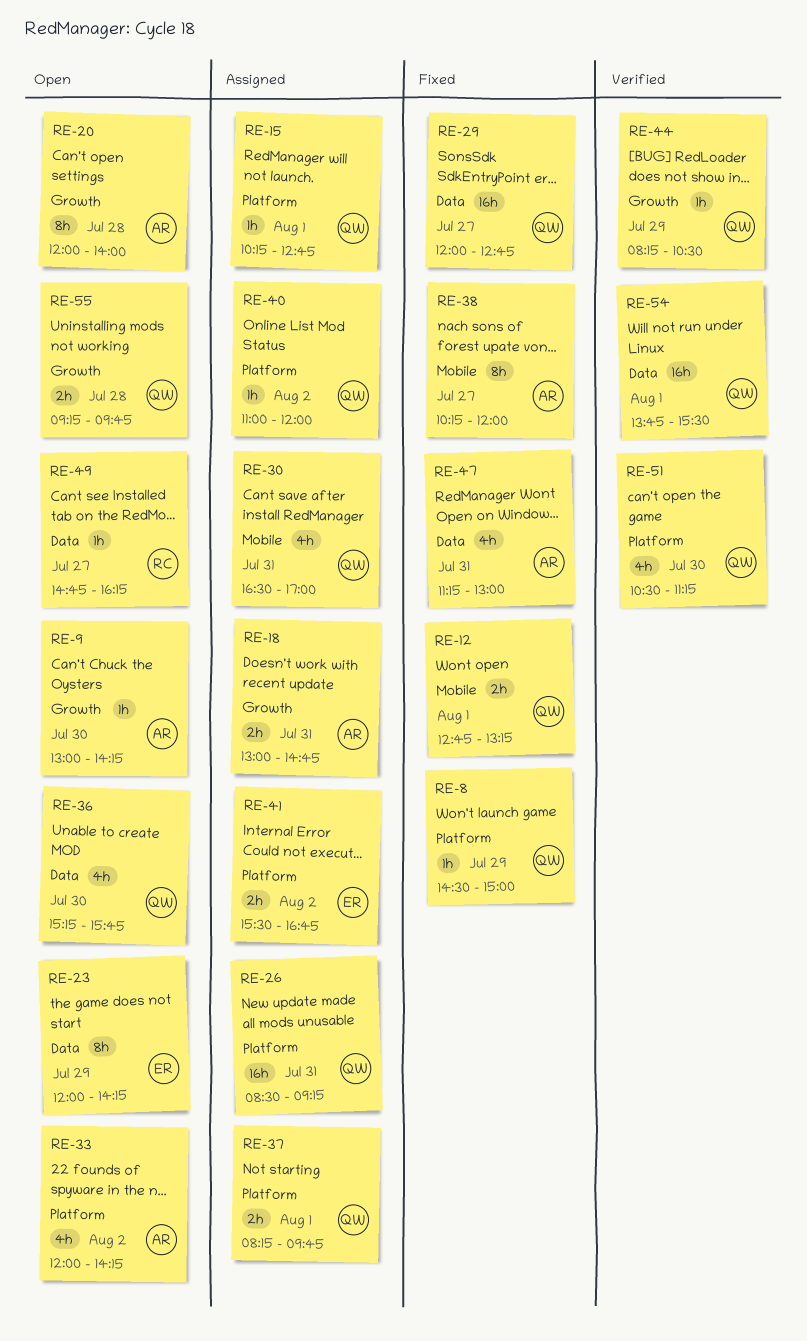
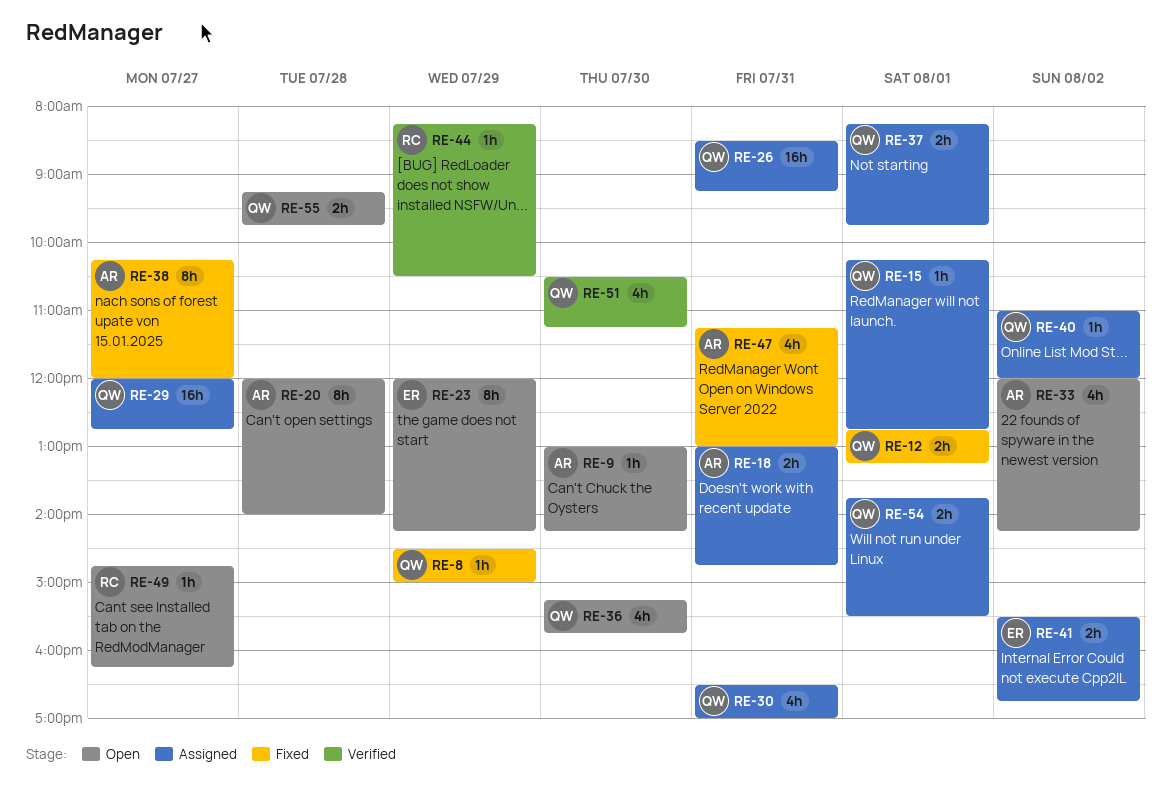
RE-29, status: Fixed -> Assigned
RE-44, owner: QW -> RC
RE-54, status: Verified -> Assigned
RE-54, estimate: 16h -> 2h

